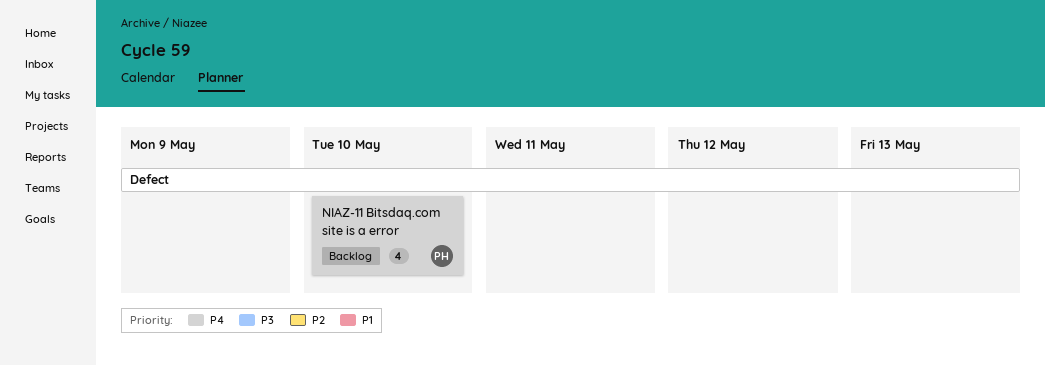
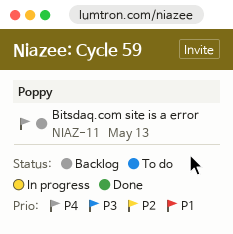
NIAZ-11, due: May 10 -> May 13

